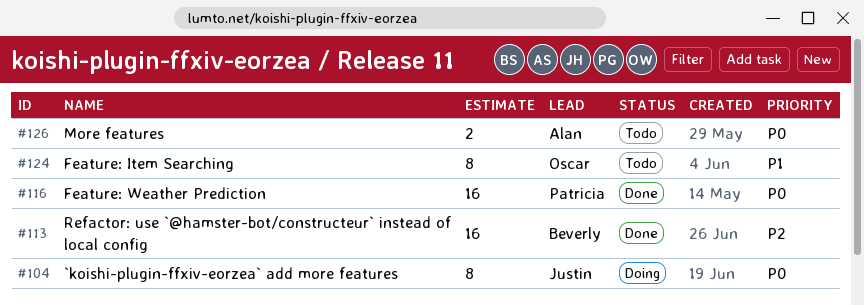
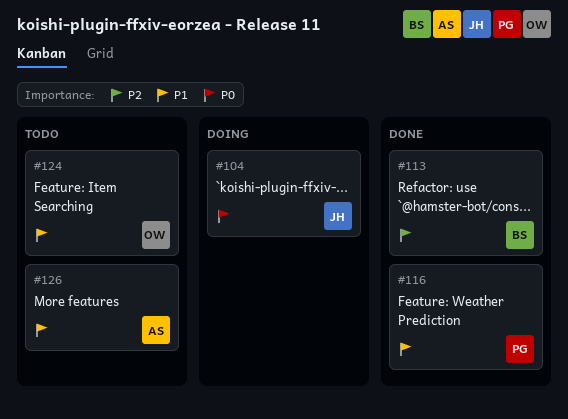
#116, priority: P0 -> P1
#126, priority: P0 -> P1

